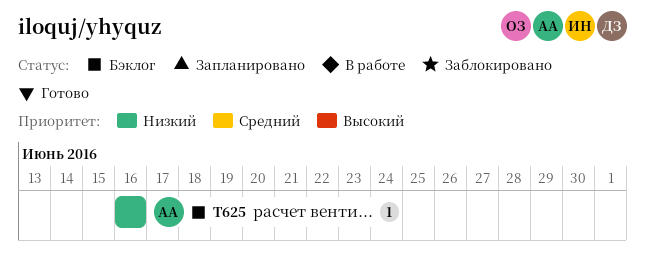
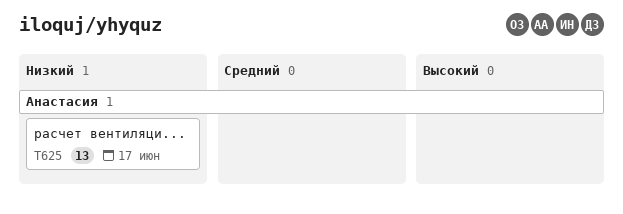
T625, estimate: 1 -> 13
T625, due: Jun 16 -> Jun 17

